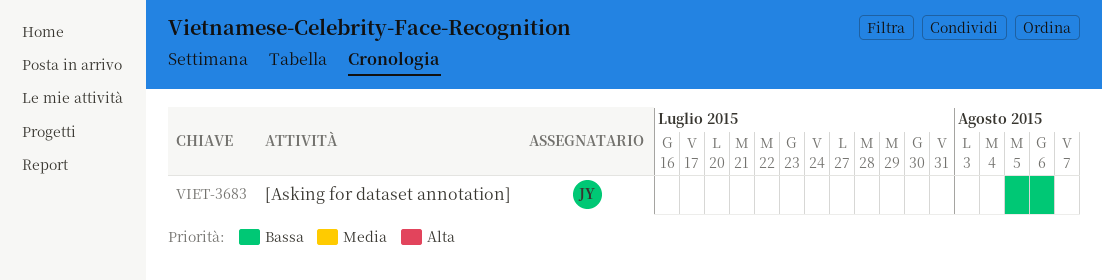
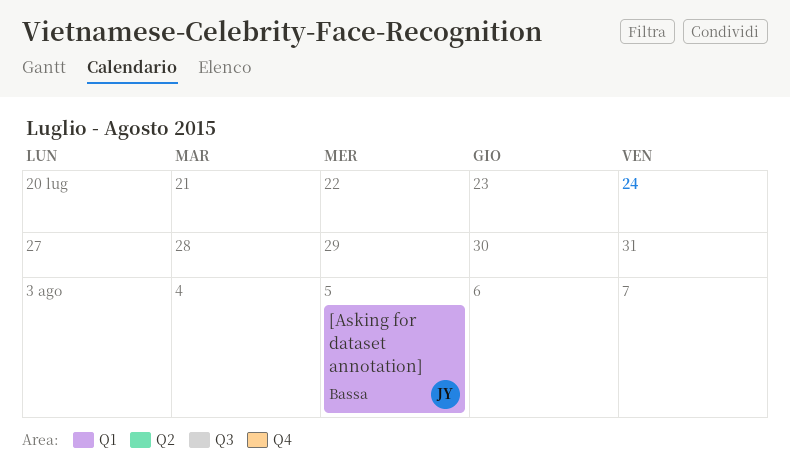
[Asking for dataset annotation], due: Aug 6 -> Aug 5

